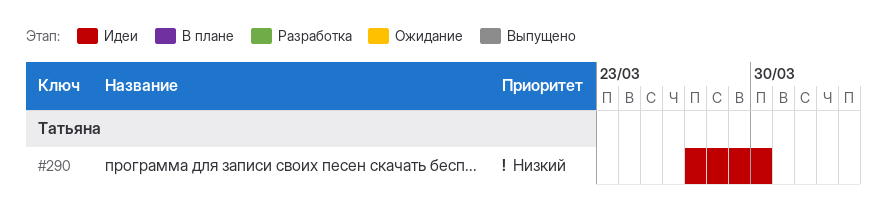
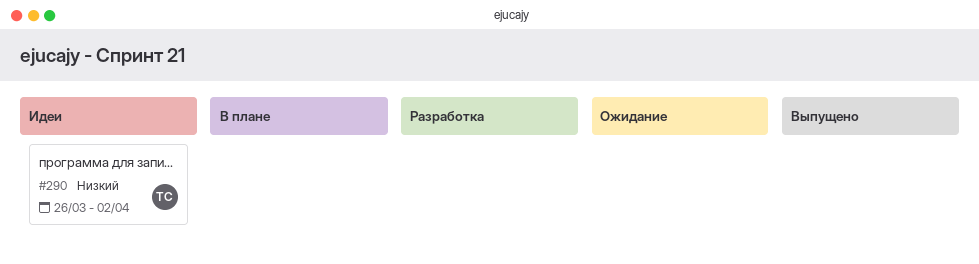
#290, start: Mar 27 -> Mar 26
#290, due: Mar 30 -> Apr 2

